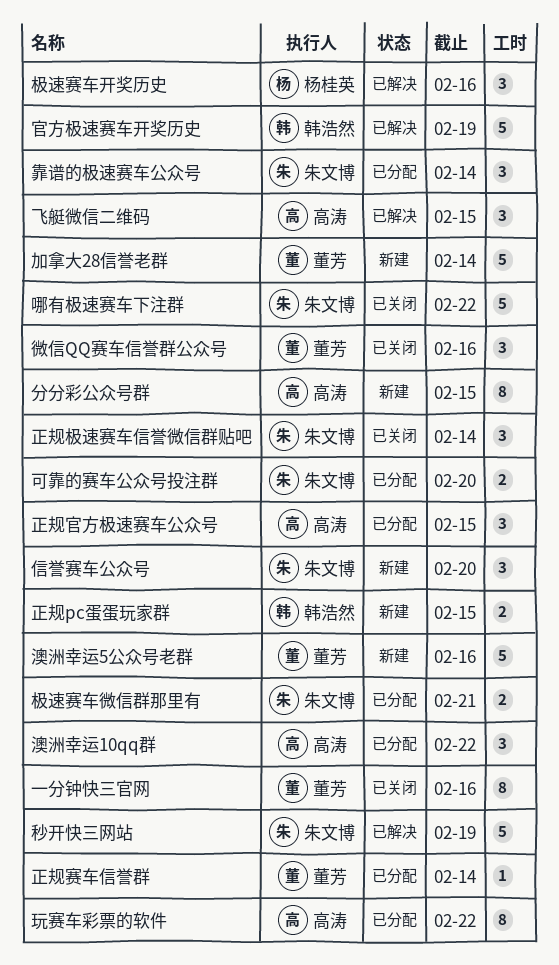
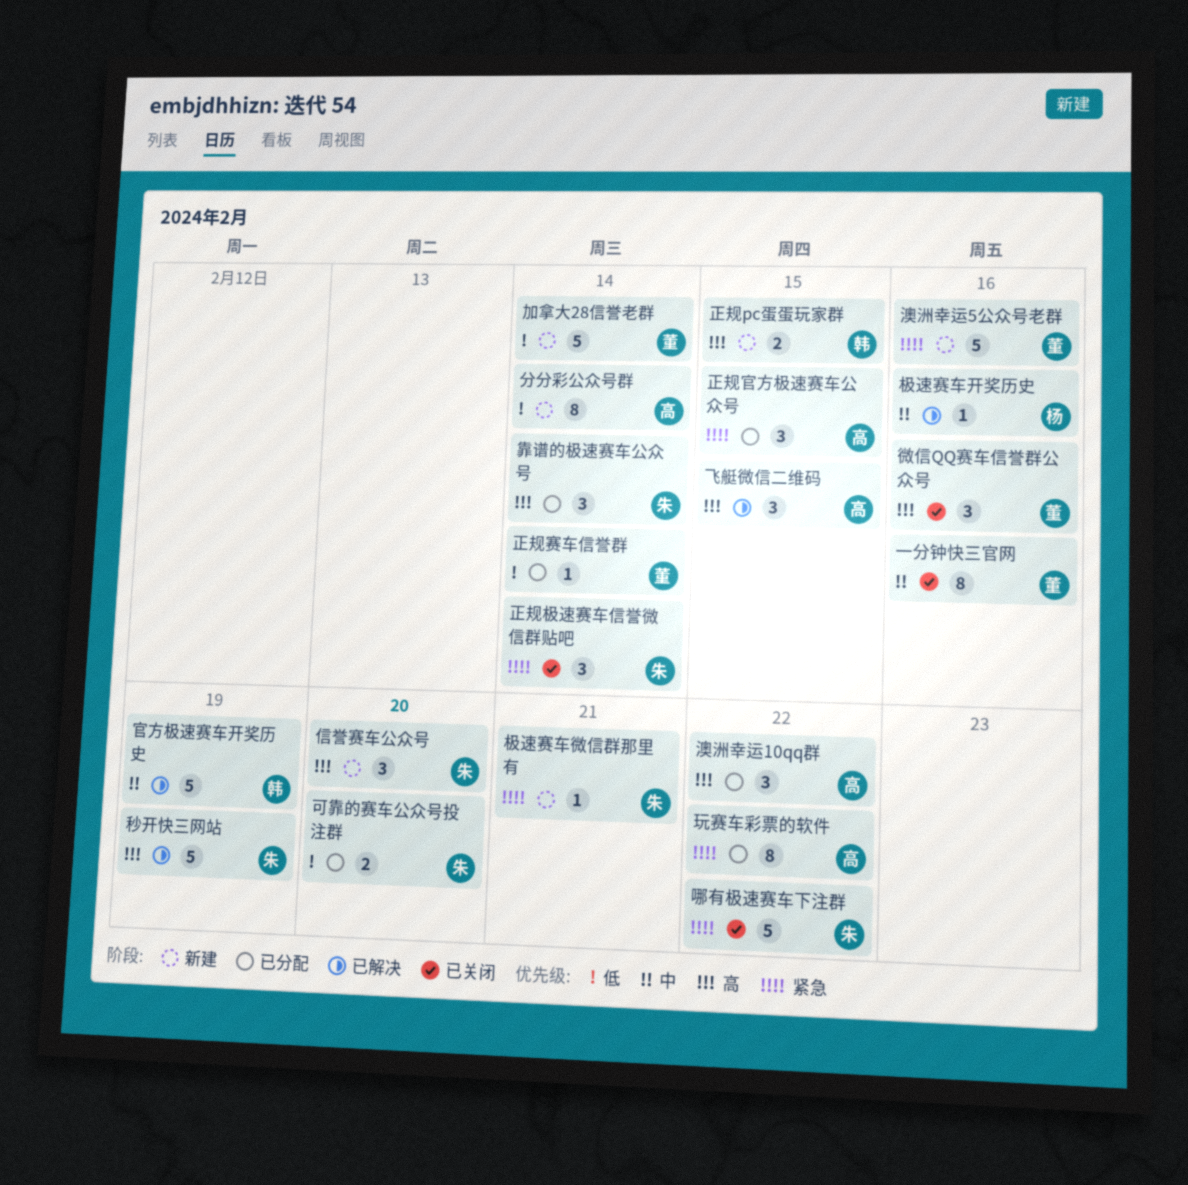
分分彩公众号群, due: Feb 15 -> Feb 14
极速赛车开奖历史, estimate: 3 -> 1
极速赛车微信群那里有, status: 已分配 -> 新建
极速赛车微信群那里有, estimate: 2 -> 1

